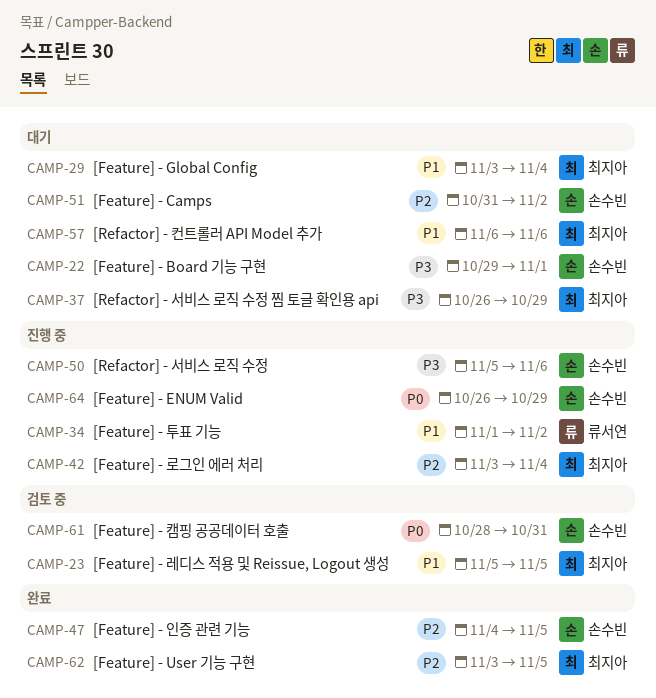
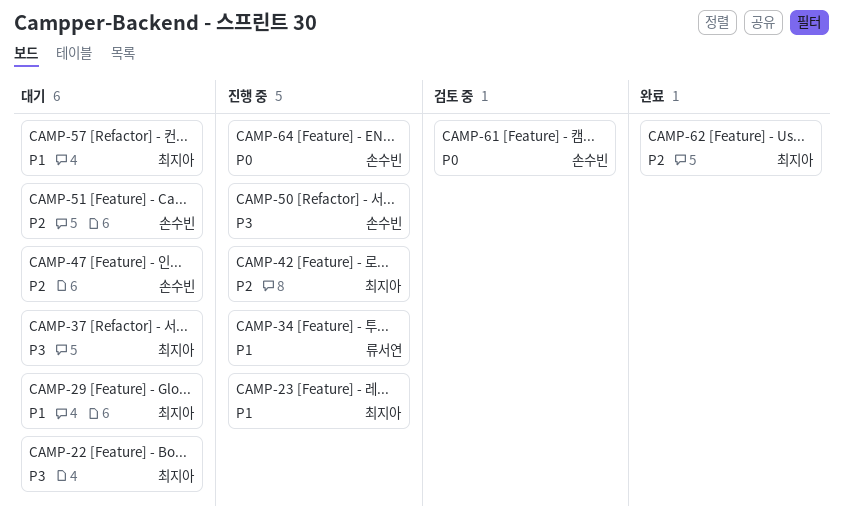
CAMP-22, owner: 손수빈 -> 최지아
CAMP-23, status: 검토 중 -> 진행 중
CAMP-47, status: 완료 -> 대기

